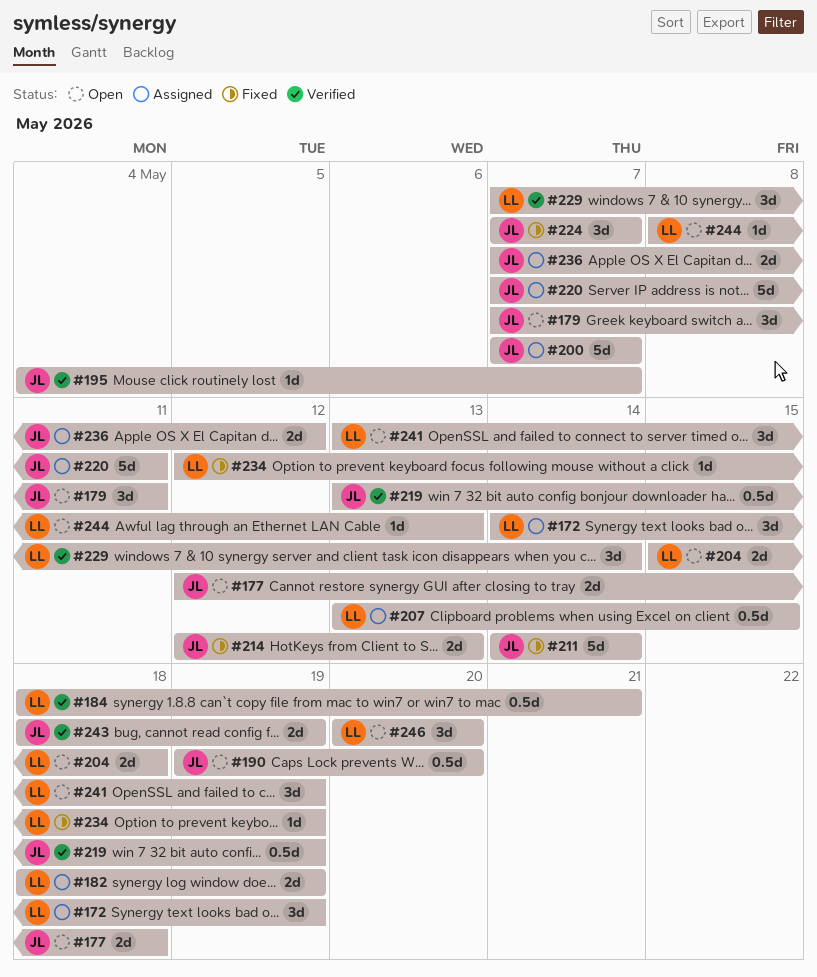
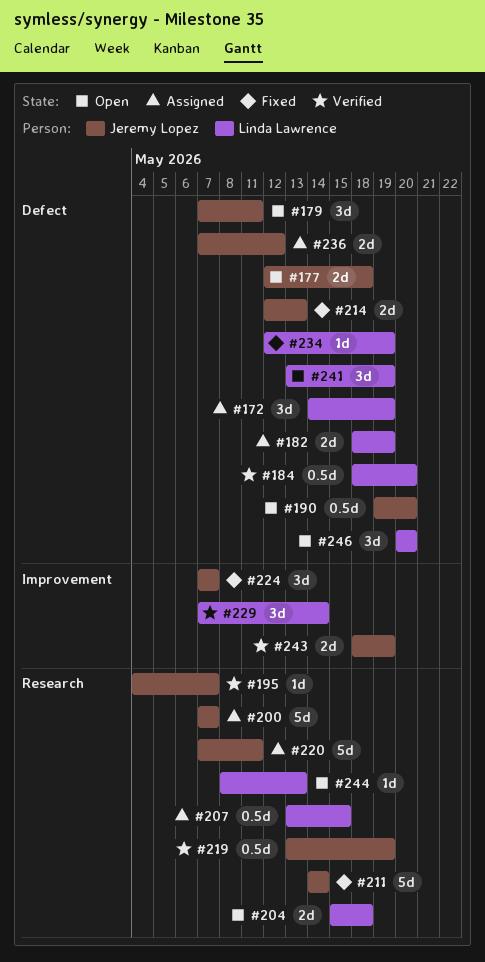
#184, due: May 21 -> May 20

